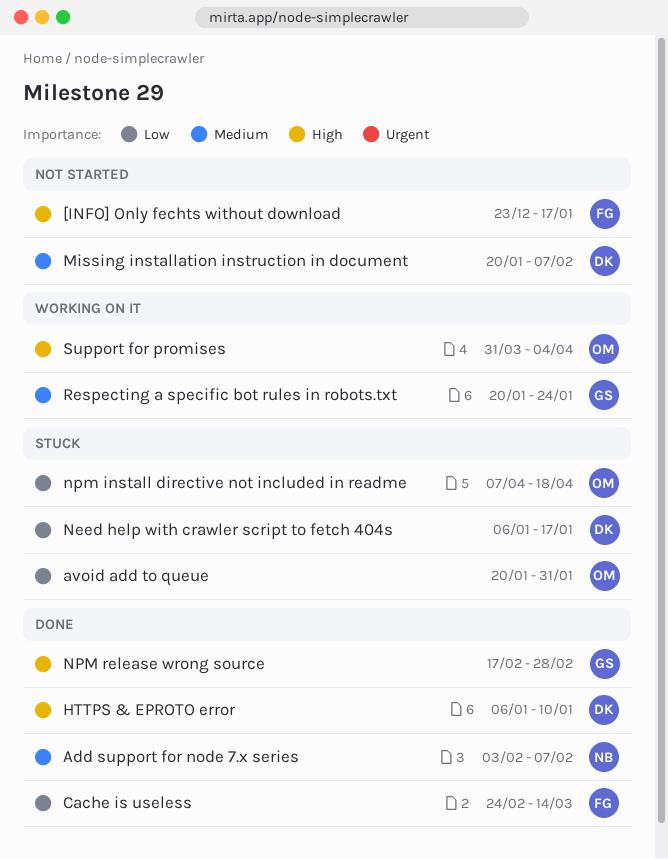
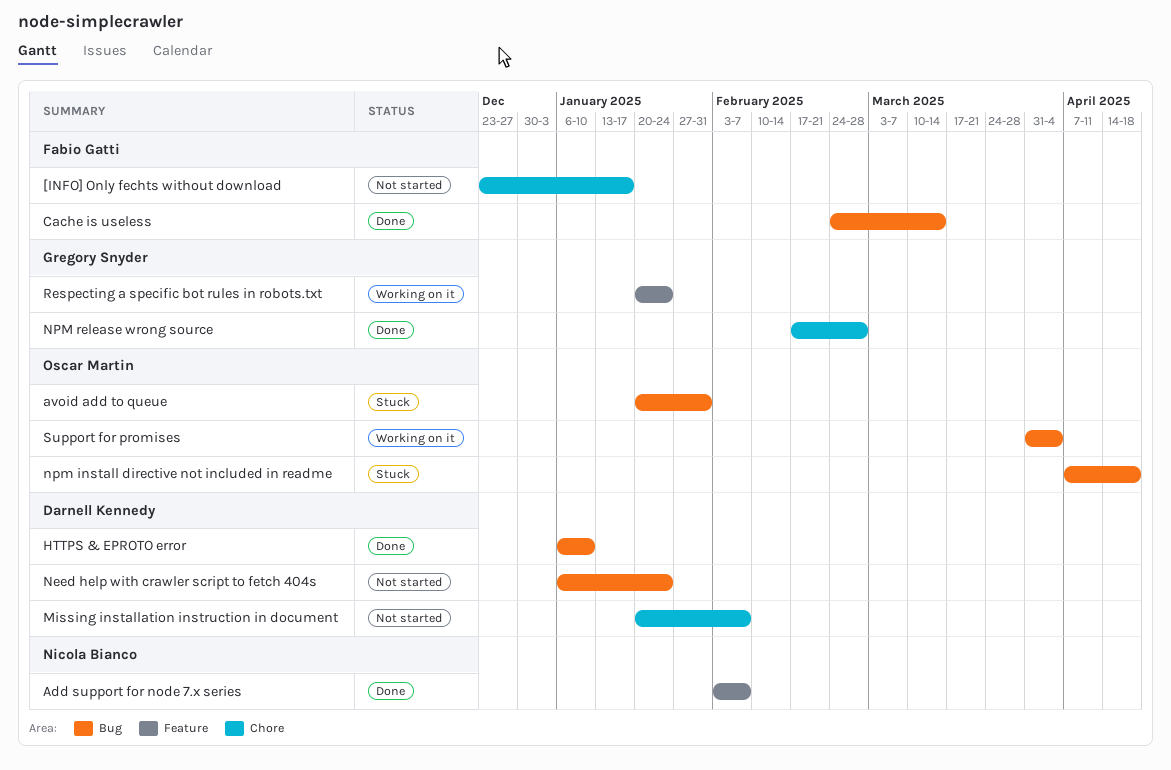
Need help with crawler script to fetch 404s, status: Stuck -> Not started
Need help with crawler script to fetch 404s, due: Jan 17 -> Jan 24

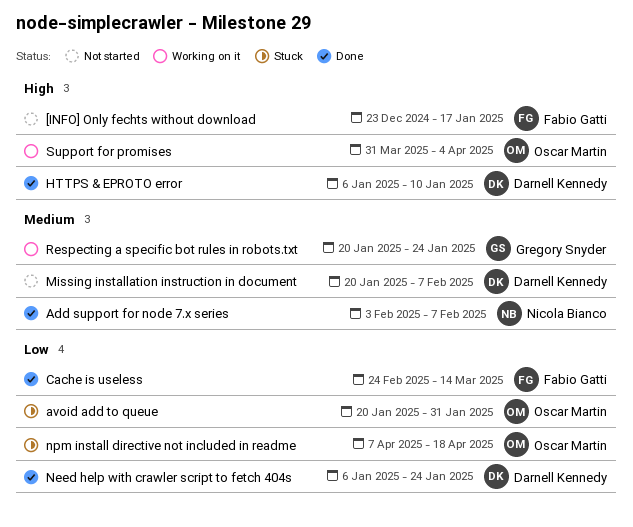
Need help with crawler script to fetch 404s, status: Not started -> Done
NPM release wrong source: present -> none

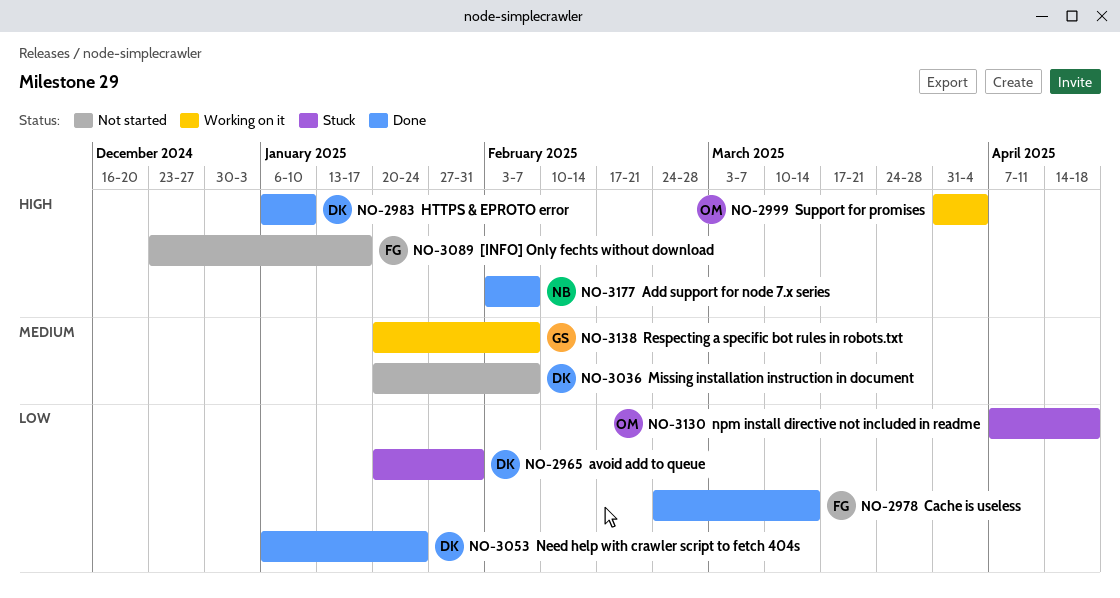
Add support for node 7.x series, priority: Medium -> High
avoid add to queue, owner: Oscar Martin -> Darnell Kennedy
Respecting a specific bot rules in robots.txt, due: Jan 24 -> Feb 7

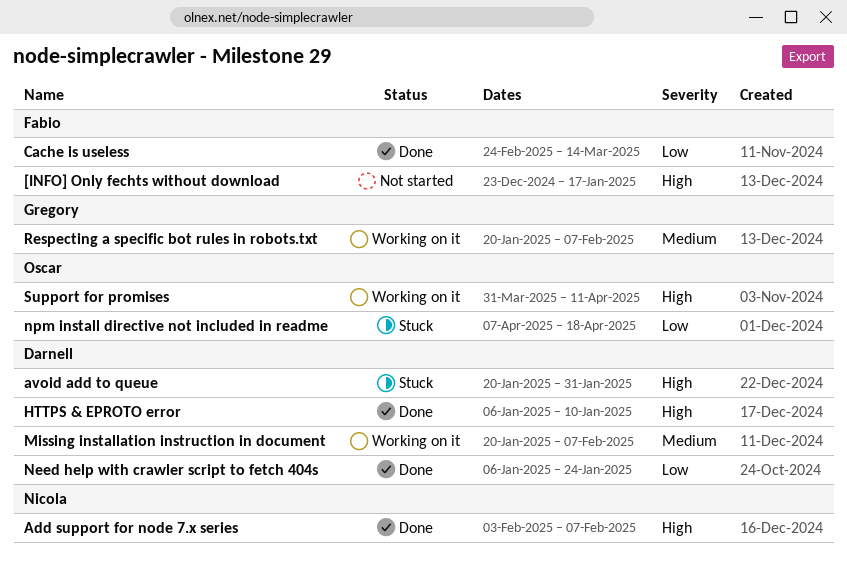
avoid add to queue, priority: Low -> High
Missing installation instruction in document, status: Not started -> Working on it
Support for promises, due: Apr 4 -> Apr 11

